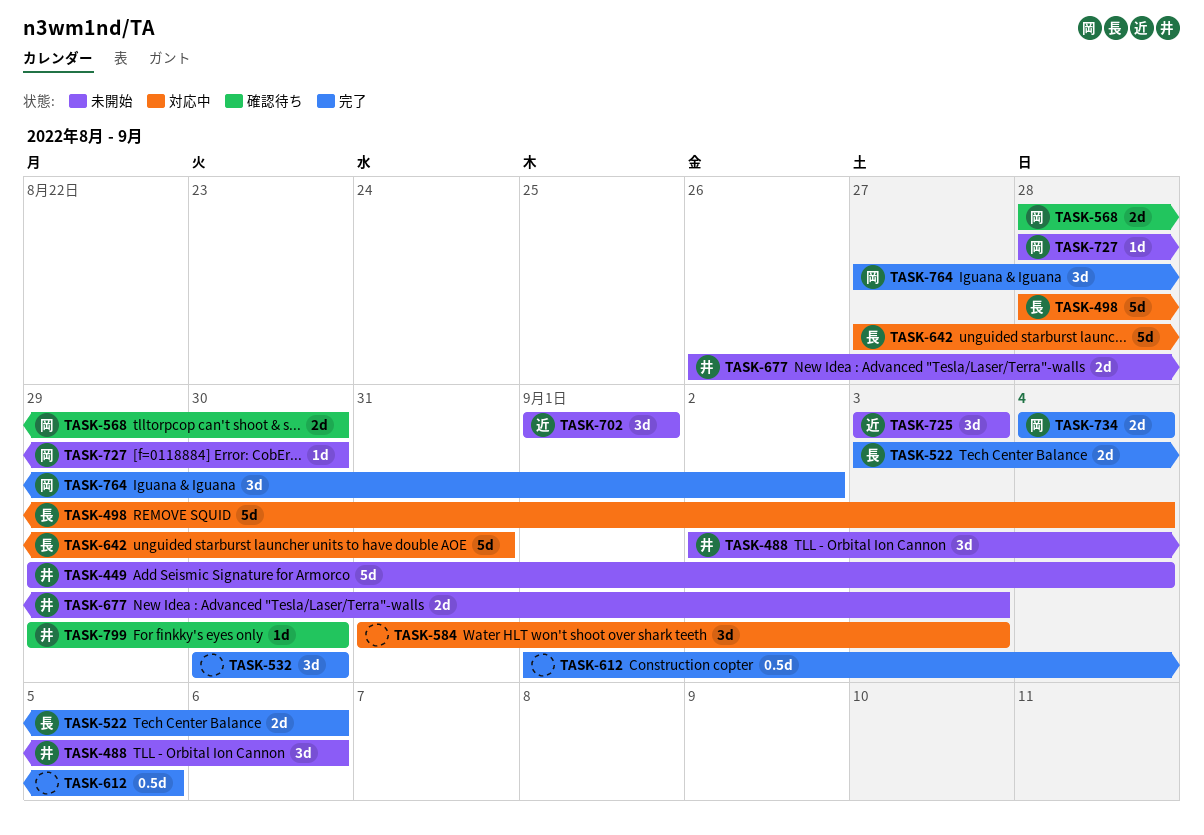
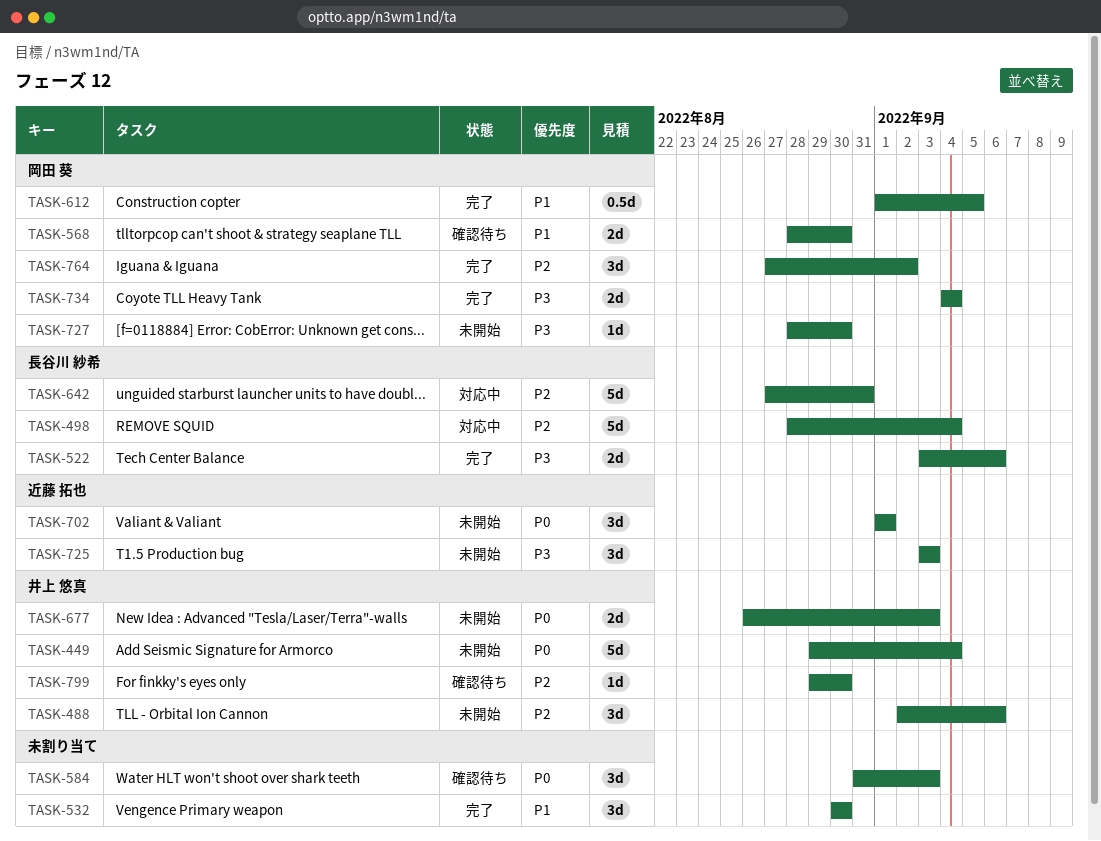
TASK-584, status: 対応中 -> 確認待ち
TASK-612, owner: none -> 岡田 葵

